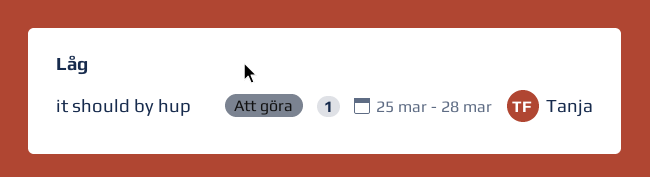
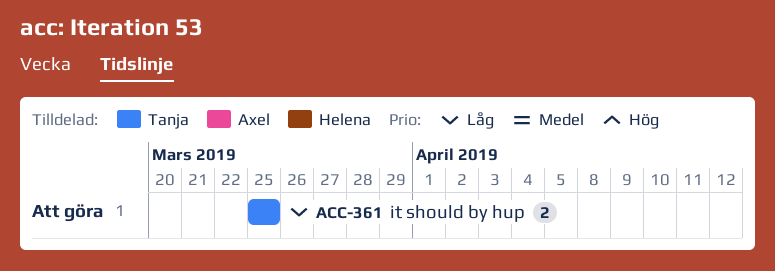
it should by hup, estimate: 1 -> 2
it should by hup, due: Mar 28 -> Mar 25

